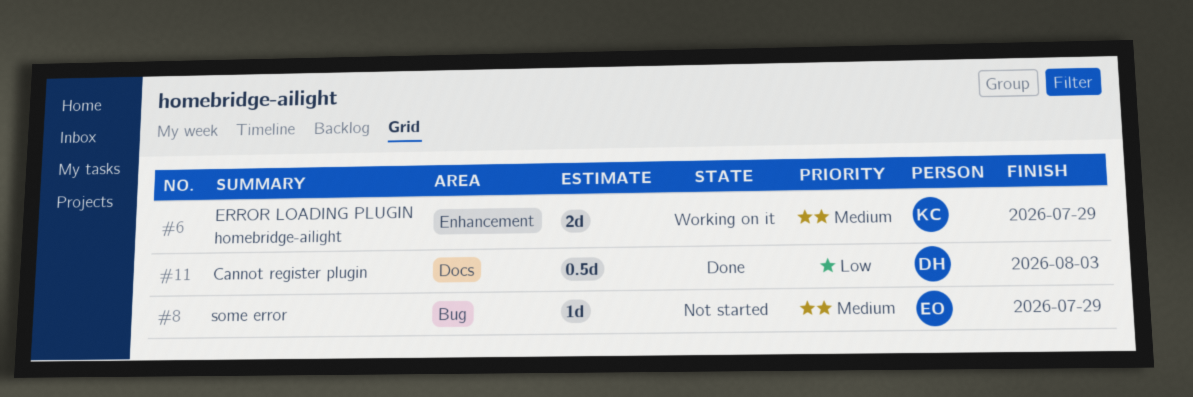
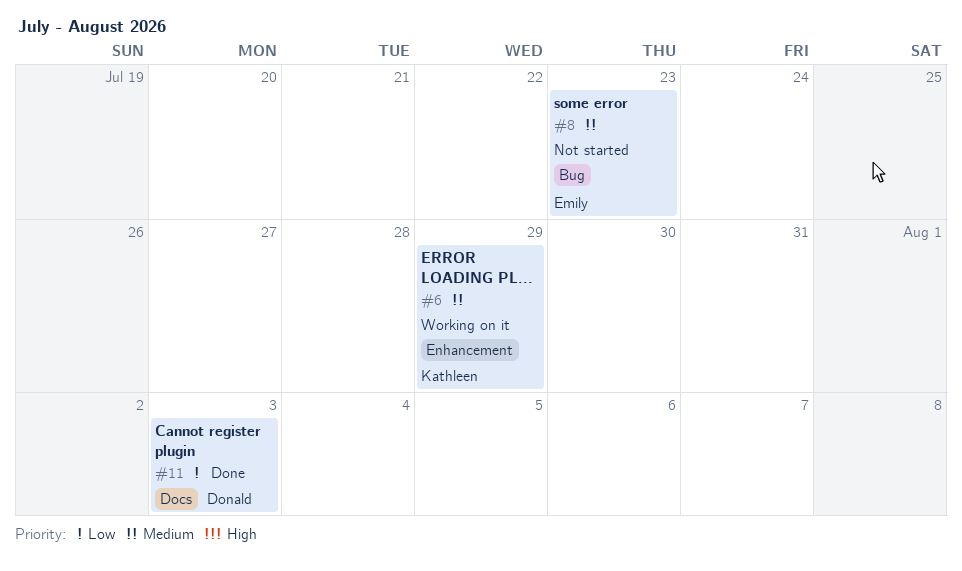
#8, due: Jul 29 -> Jul 23

